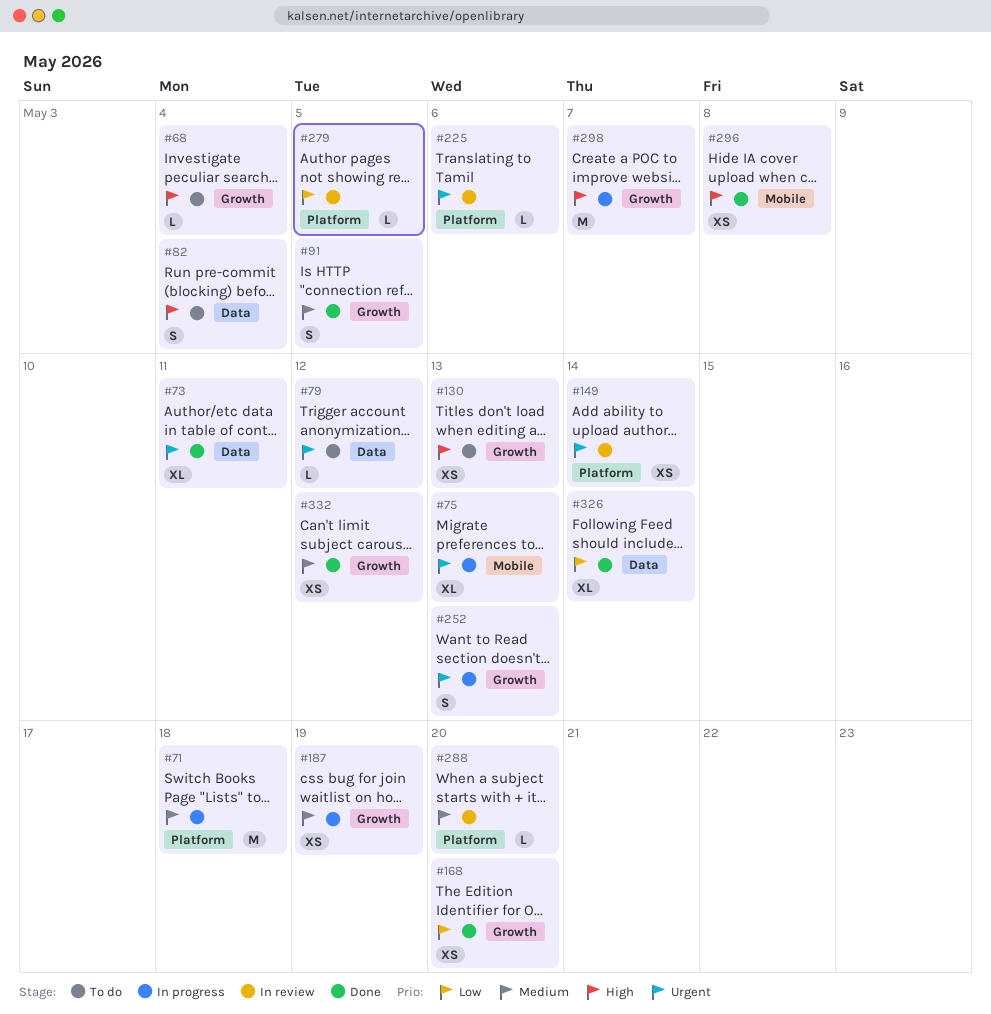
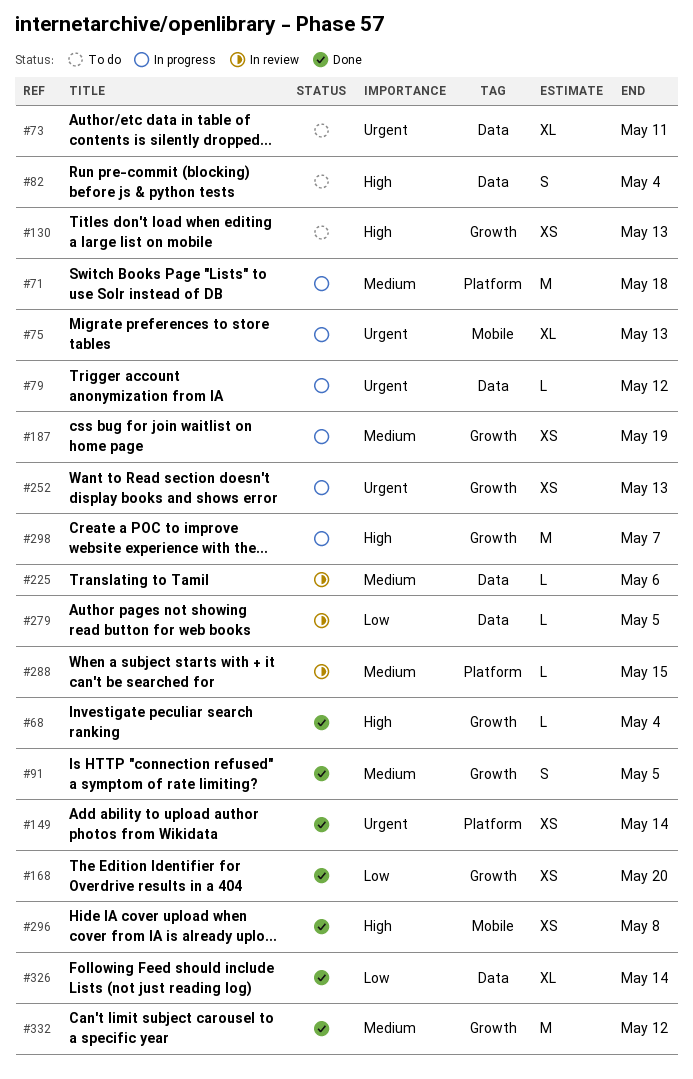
#68, status: To do -> Done
#73, status: Done -> To do
#79, status: To do -> In progress
#149, status: In review -> Done
#225, priority: Urgent -> Medium
#225, label: Platform -> Data
#252, estimate: S -> XS
#279, label: Platform -> Data
#288, due: May 20 -> May 15
#332, estimate: XS -> M

